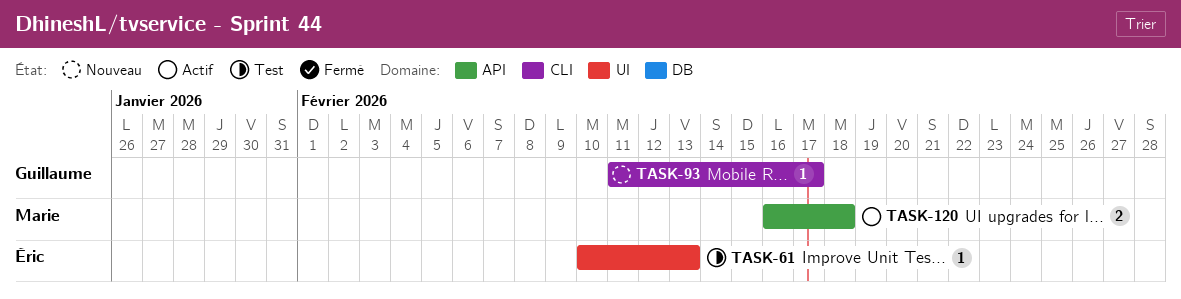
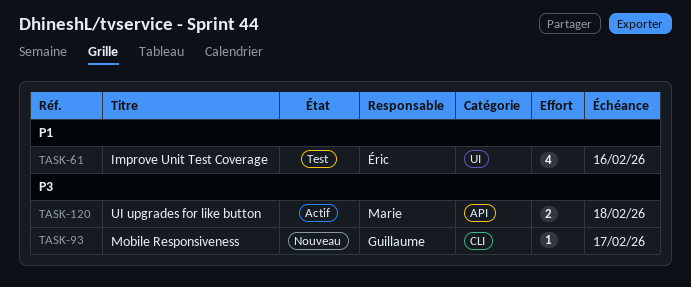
TASK-61, estimate: 1 -> 4
TASK-61, due: Feb 13 -> Feb 16

